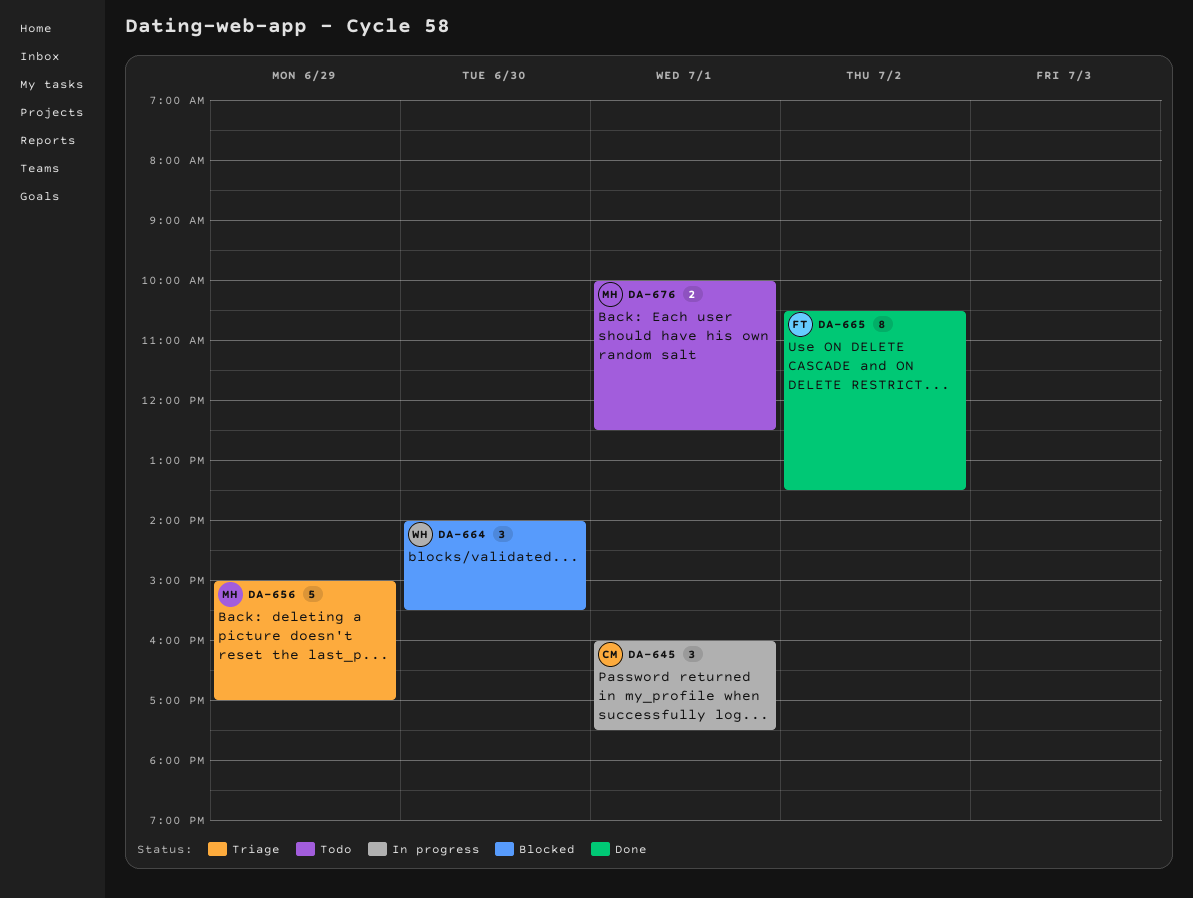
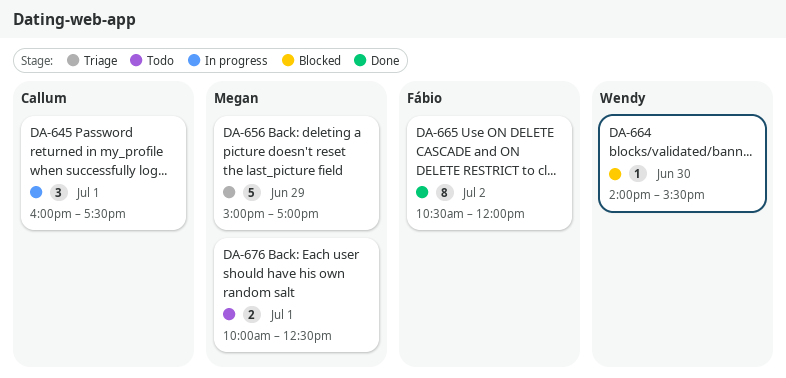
DA-664, estimate: 3 -> 1
DA-665, ends: 13:30 -> 12:00

